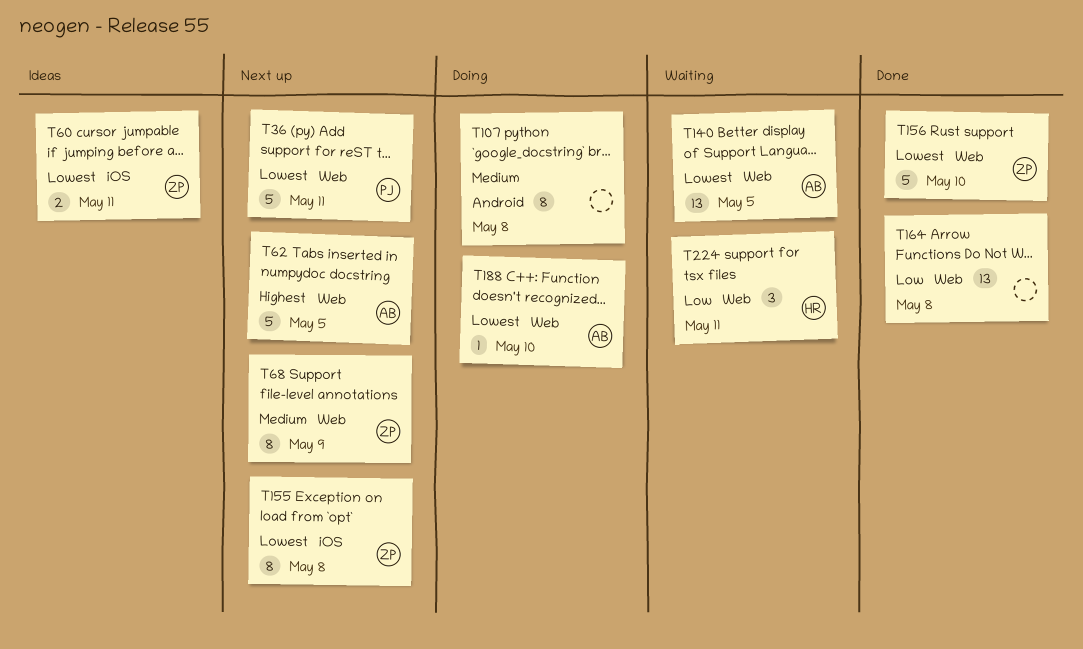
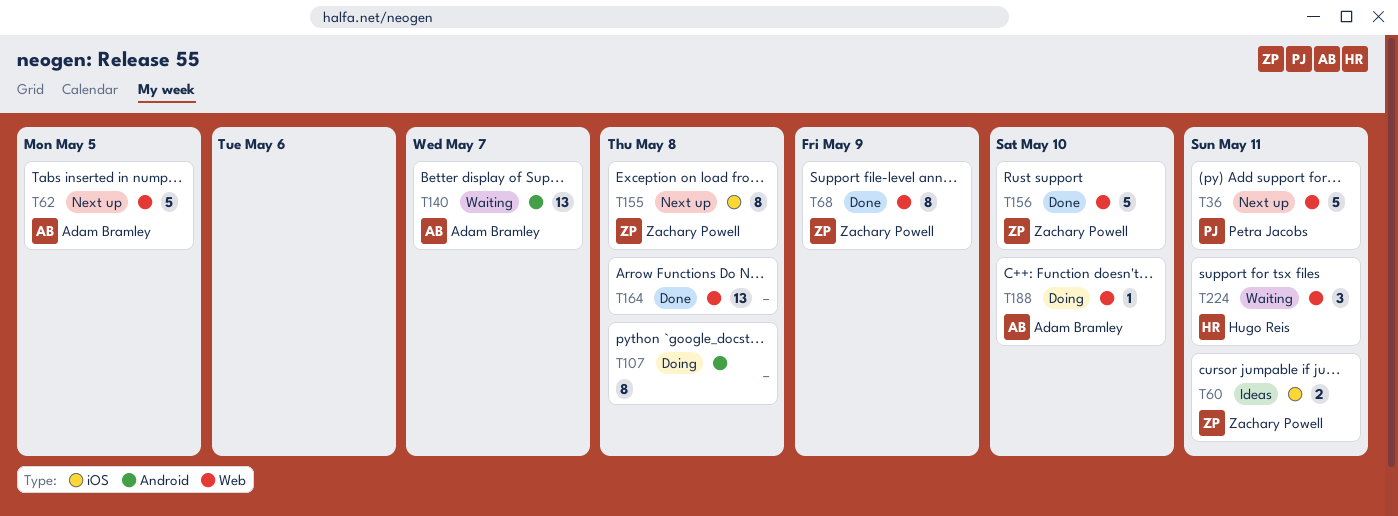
T68, status: Next up -> Done
T140, label: Web -> Android
T140, due: May 5 -> May 7

